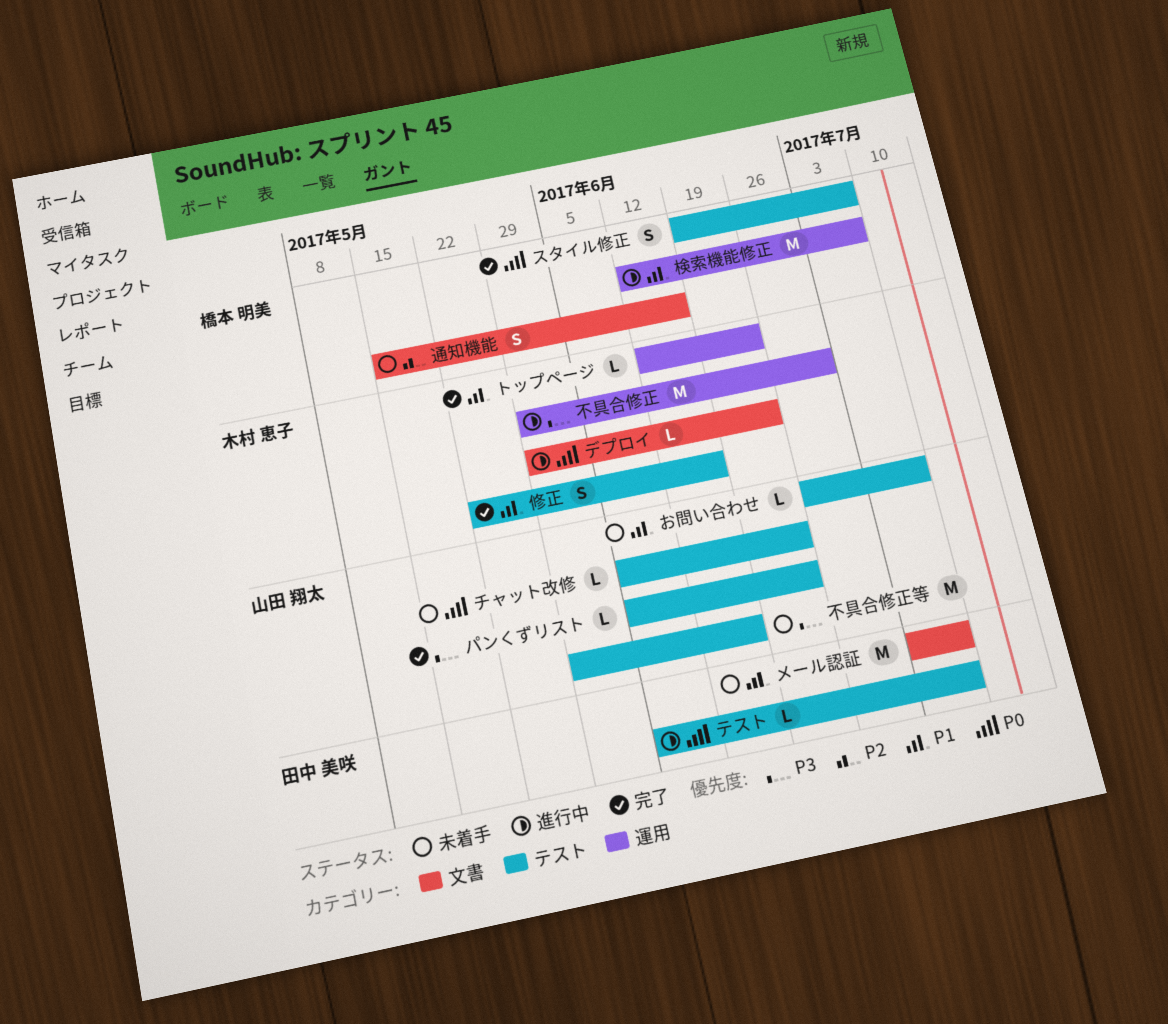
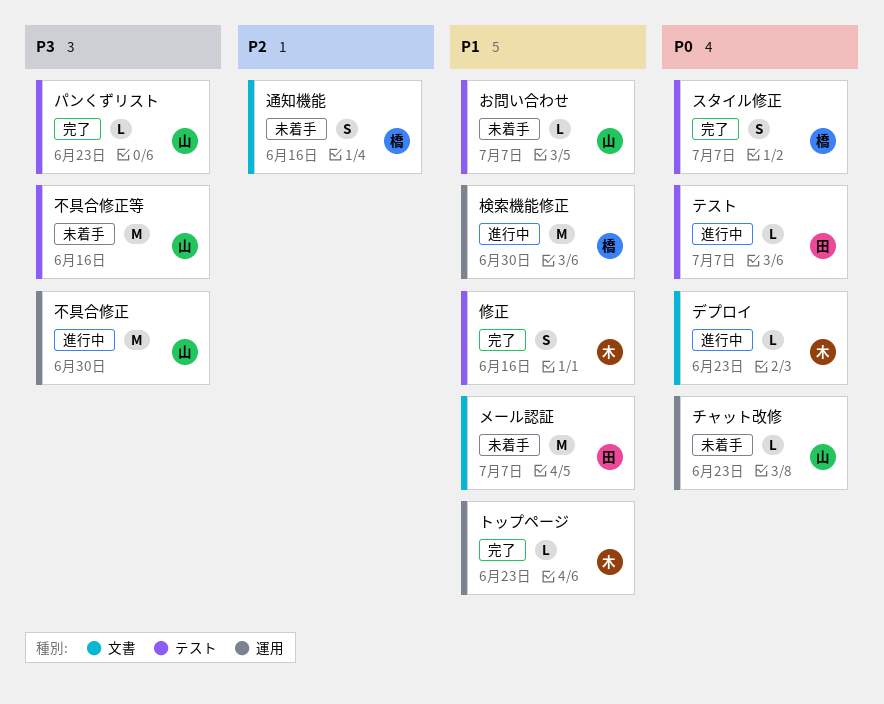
チャット改修, label: テスト -> 運用
不具合修正, owner: 木村 恵子 -> 山田 翔太
検索機能修正, due: Jul 7 -> Jun 30

